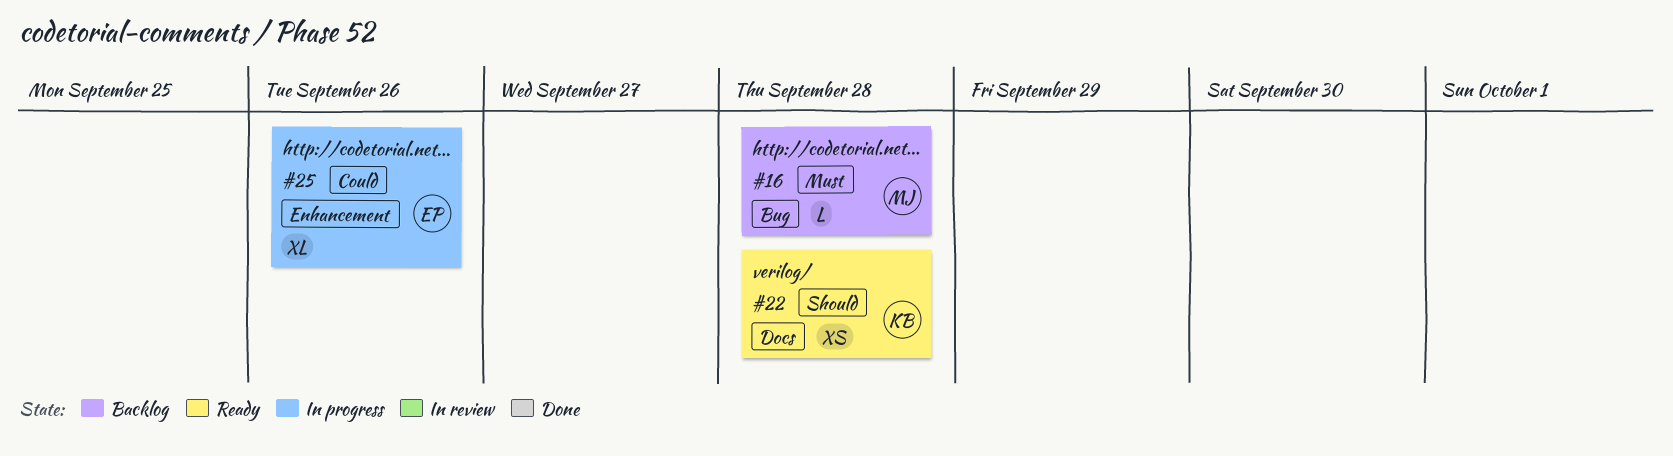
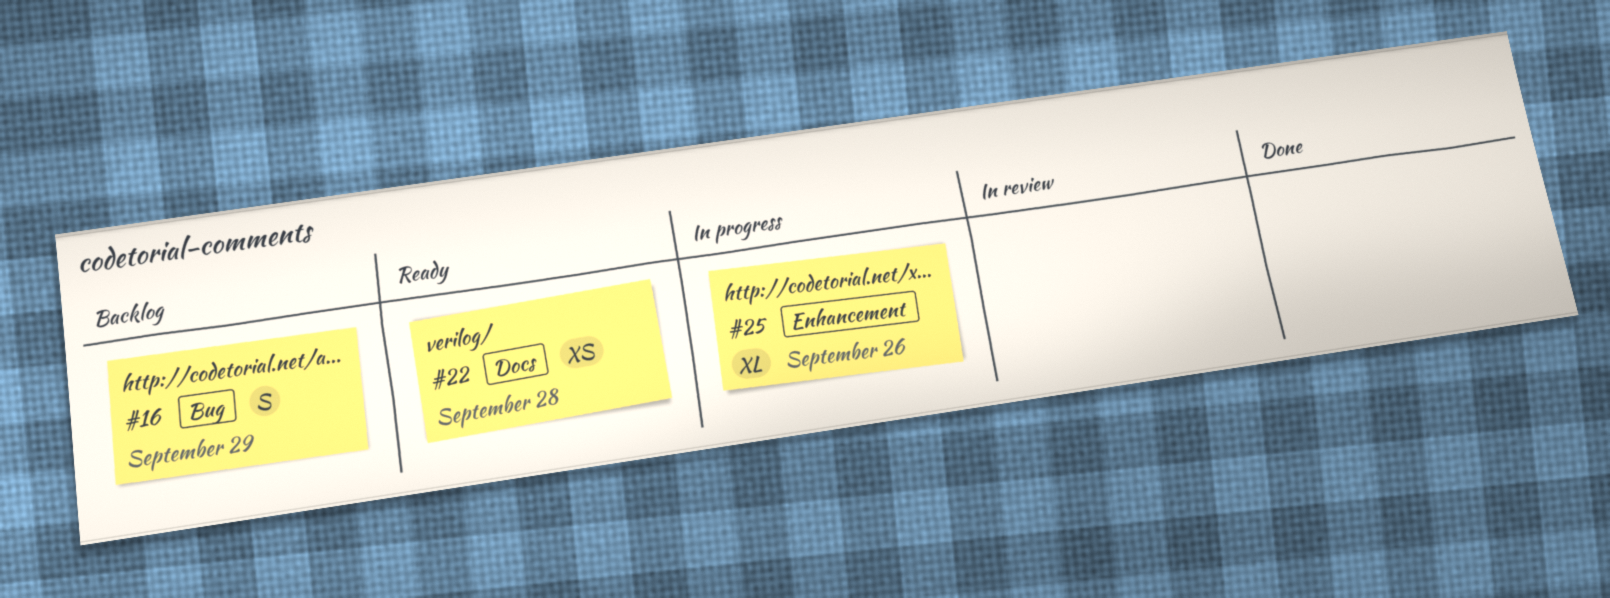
#16, estimate: L -> S
#16, due: Sep 28 -> Sep 29

